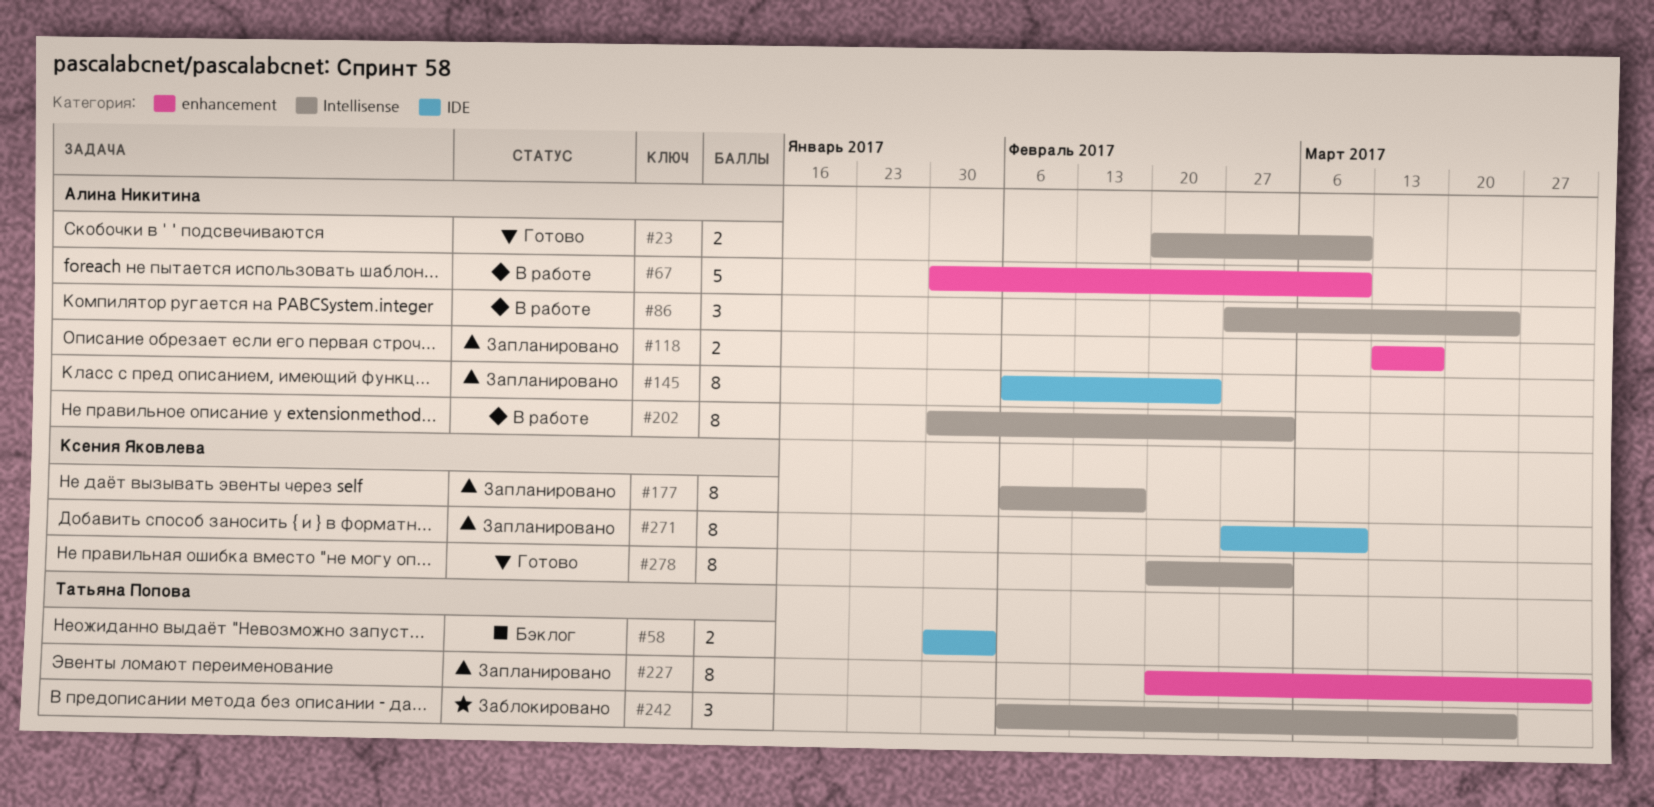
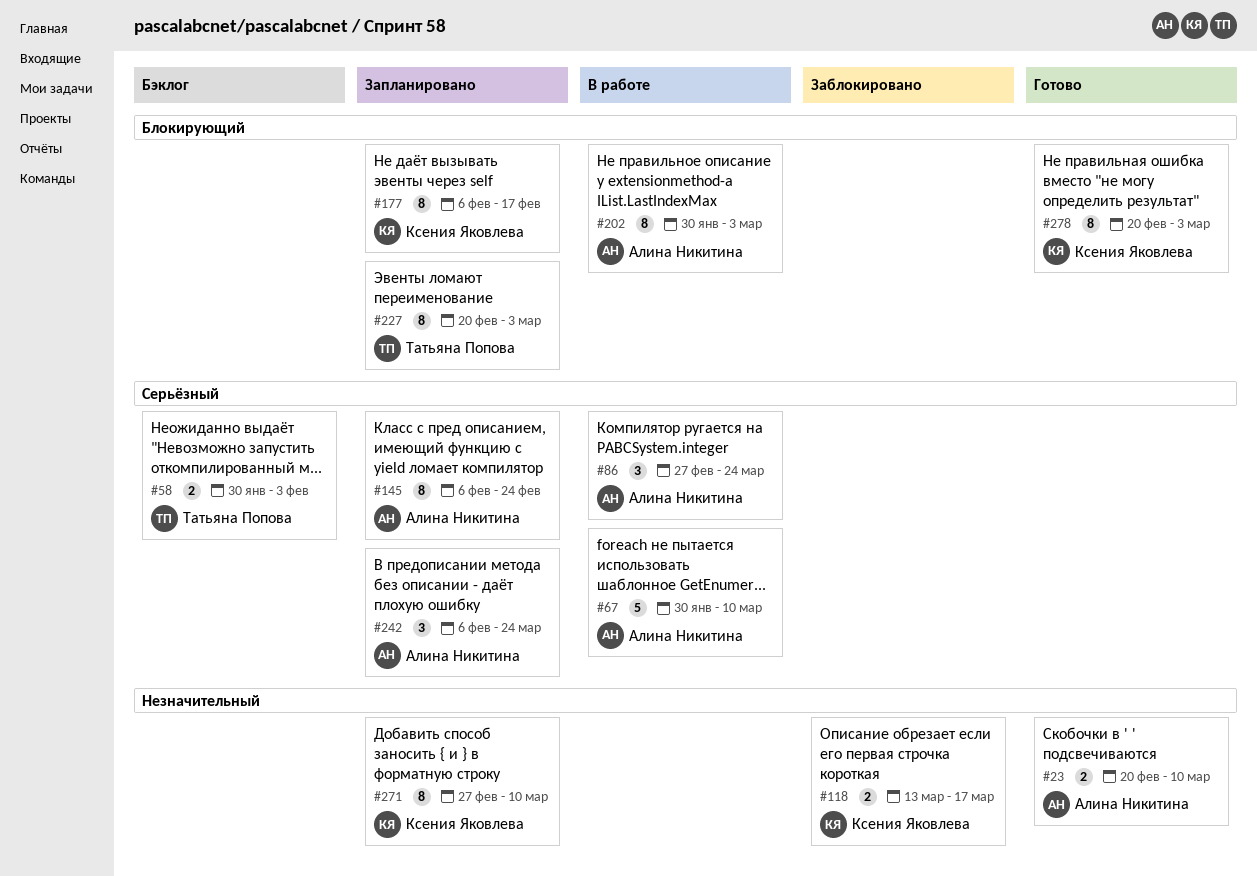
#118, status: Запланировано -> Заблокировано
#118, owner: Алина Никитина -> Ксения Яковлева
#227, due: Mar 31 -> Mar 3
#242, status: Заблокировано -> Запланировано
#242, owner: Татьяна Попова -> Алина Никитина

